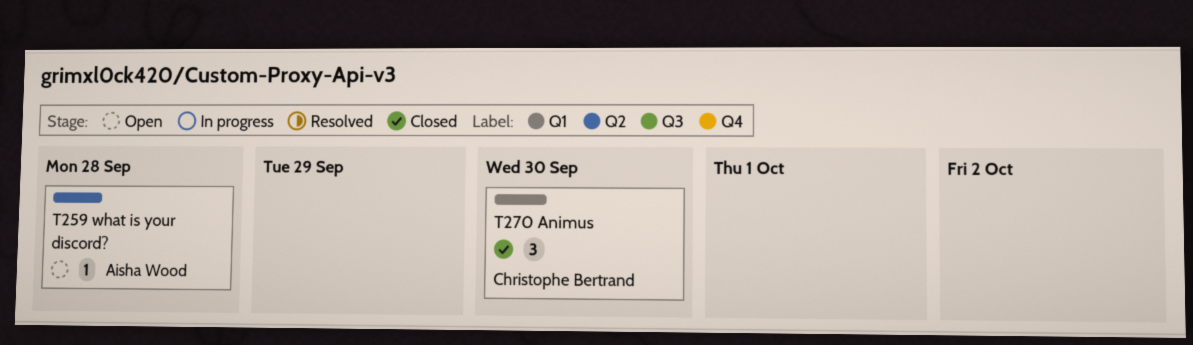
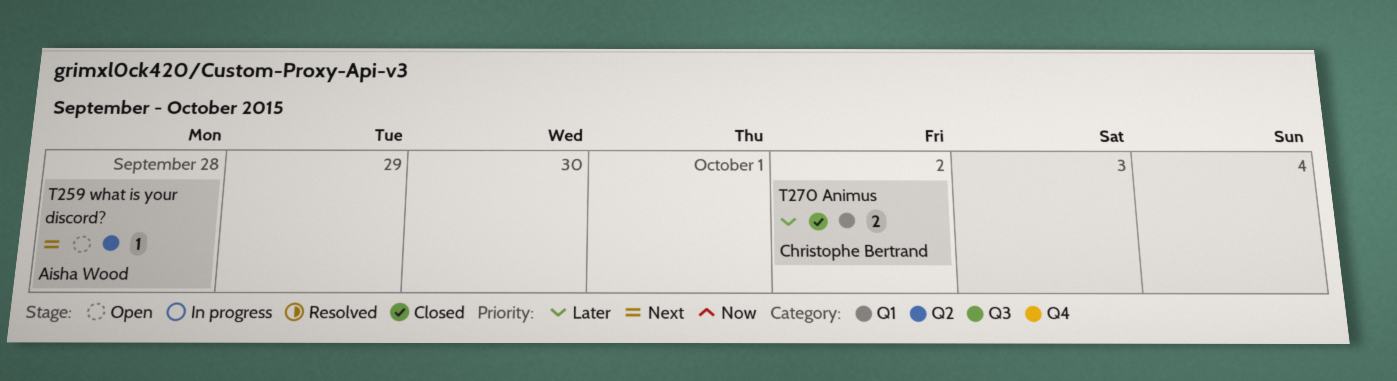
T270, estimate: 3 -> 2
T270, due: Sep 30 -> Oct 2

